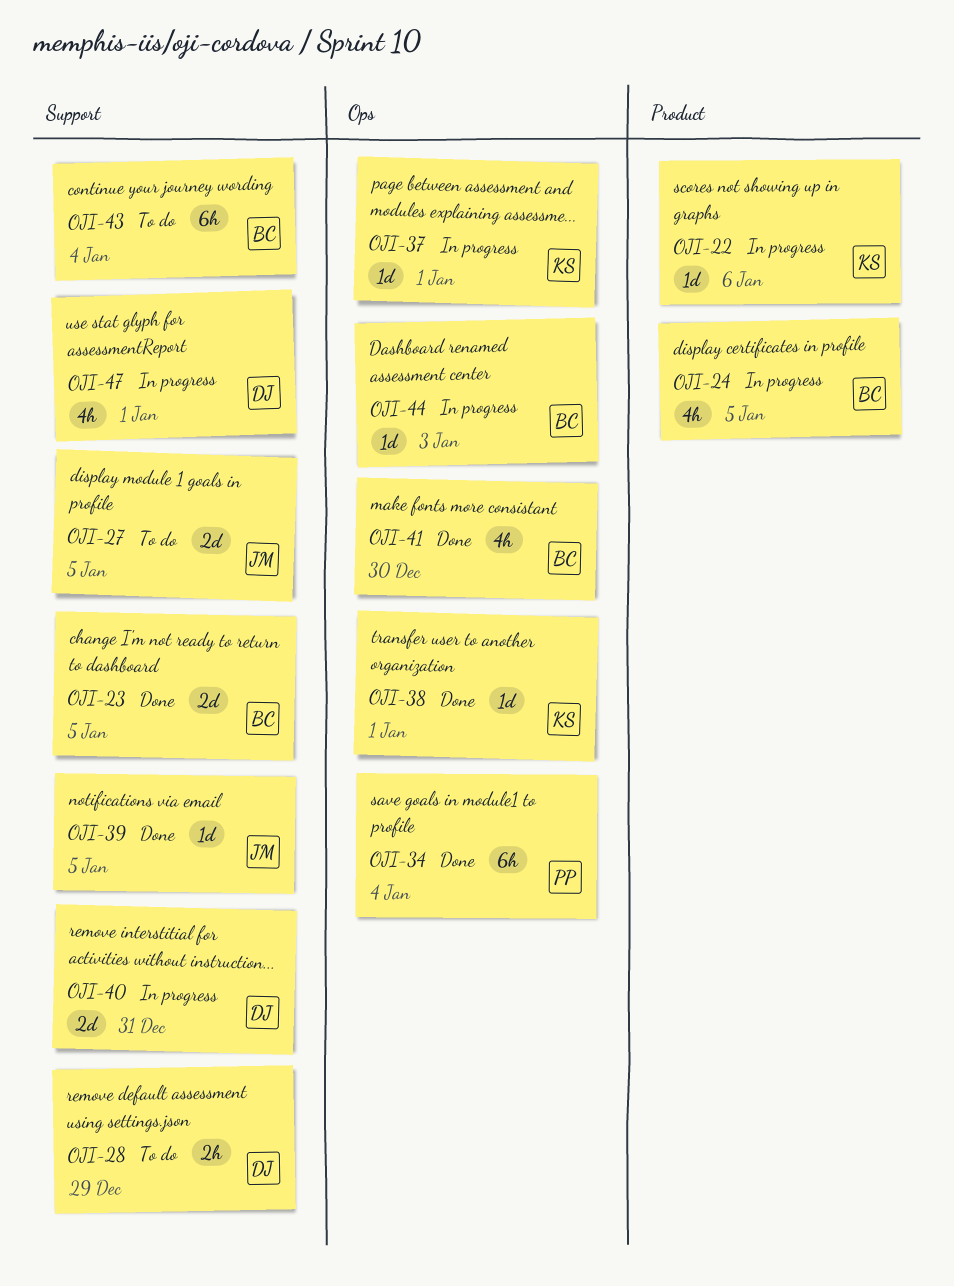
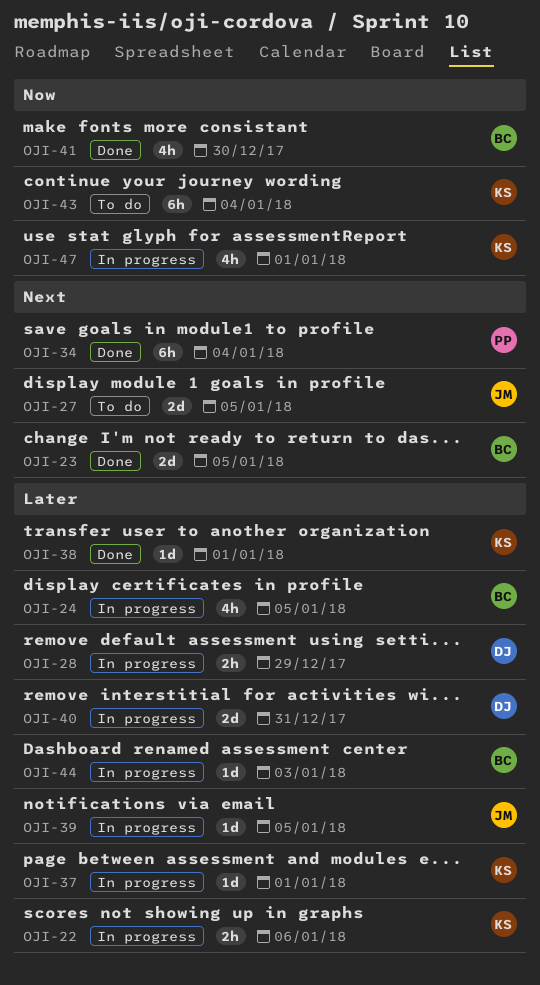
OJI-22, estimate: 1d -> 2h
OJI-28, status: To do -> In progress
OJI-39, status: Done -> In progress
OJI-43, owner: BC -> KS
OJI-47, owner: DJ -> KS

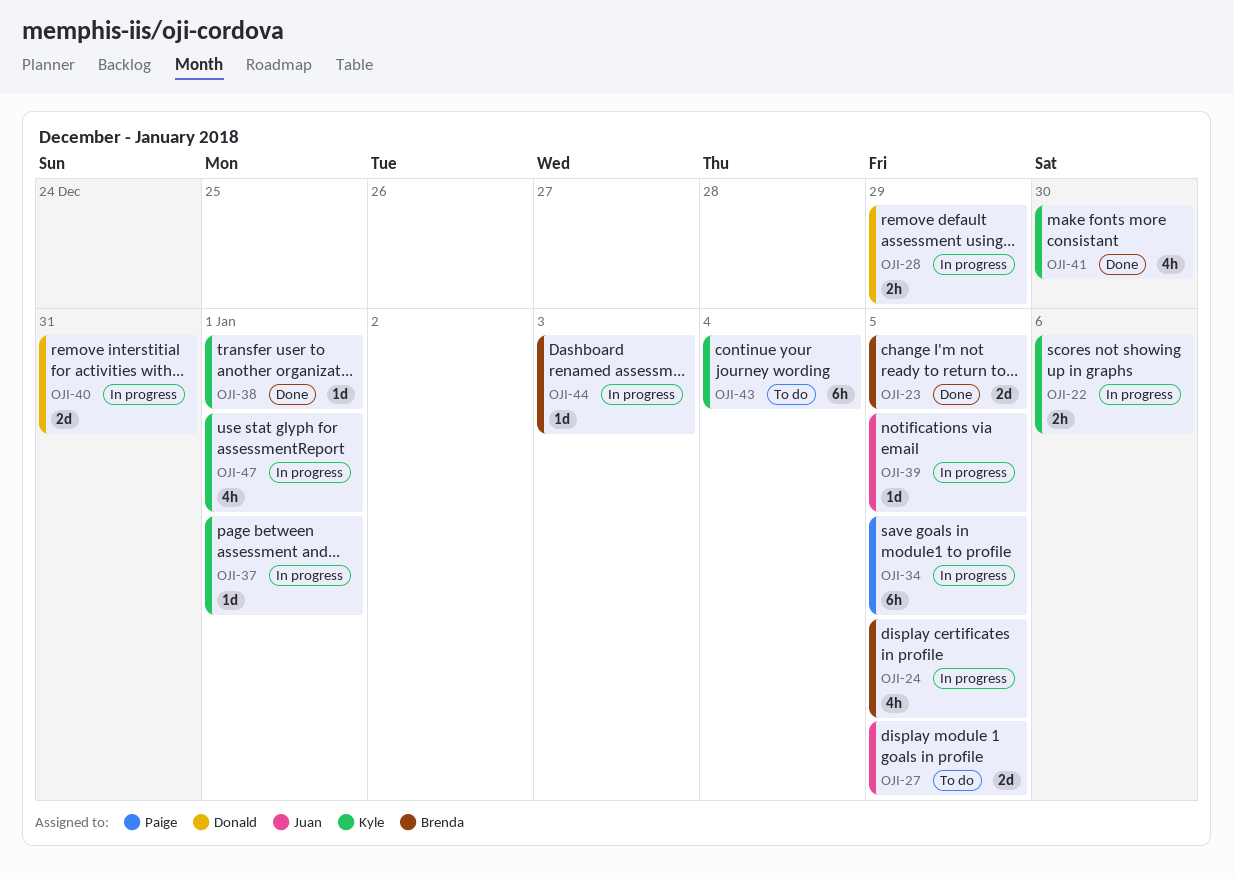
OJI-34, status: Done -> In progress
OJI-34, due: Jan 4 -> Jan 5
OJI-41, owner: Brenda -> Kyle

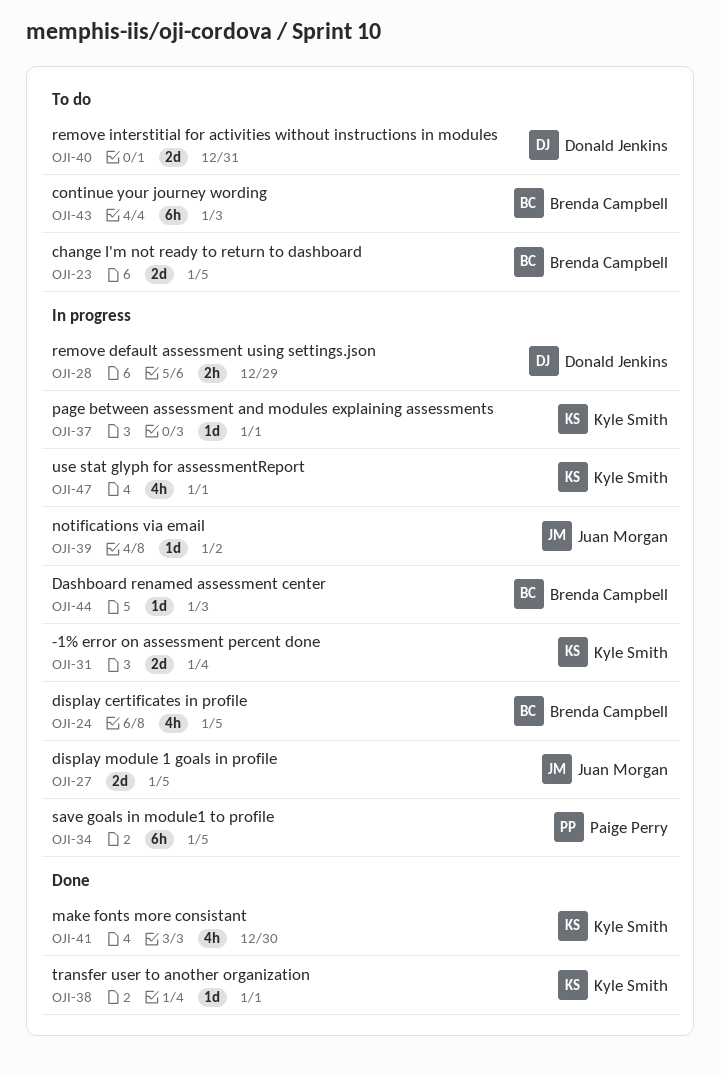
OJI-22: present -> none
OJI-23, status: Done -> To do
OJI-27, status: To do -> In progress
OJI-31: none -> present
OJI-39, due: Jan 5 -> Jan 2
OJI-40, status: In progress -> To do
OJI-43, owner: Kyle Smith -> Brenda Campbell
OJI-43, due: Jan 4 -> Jan 3

